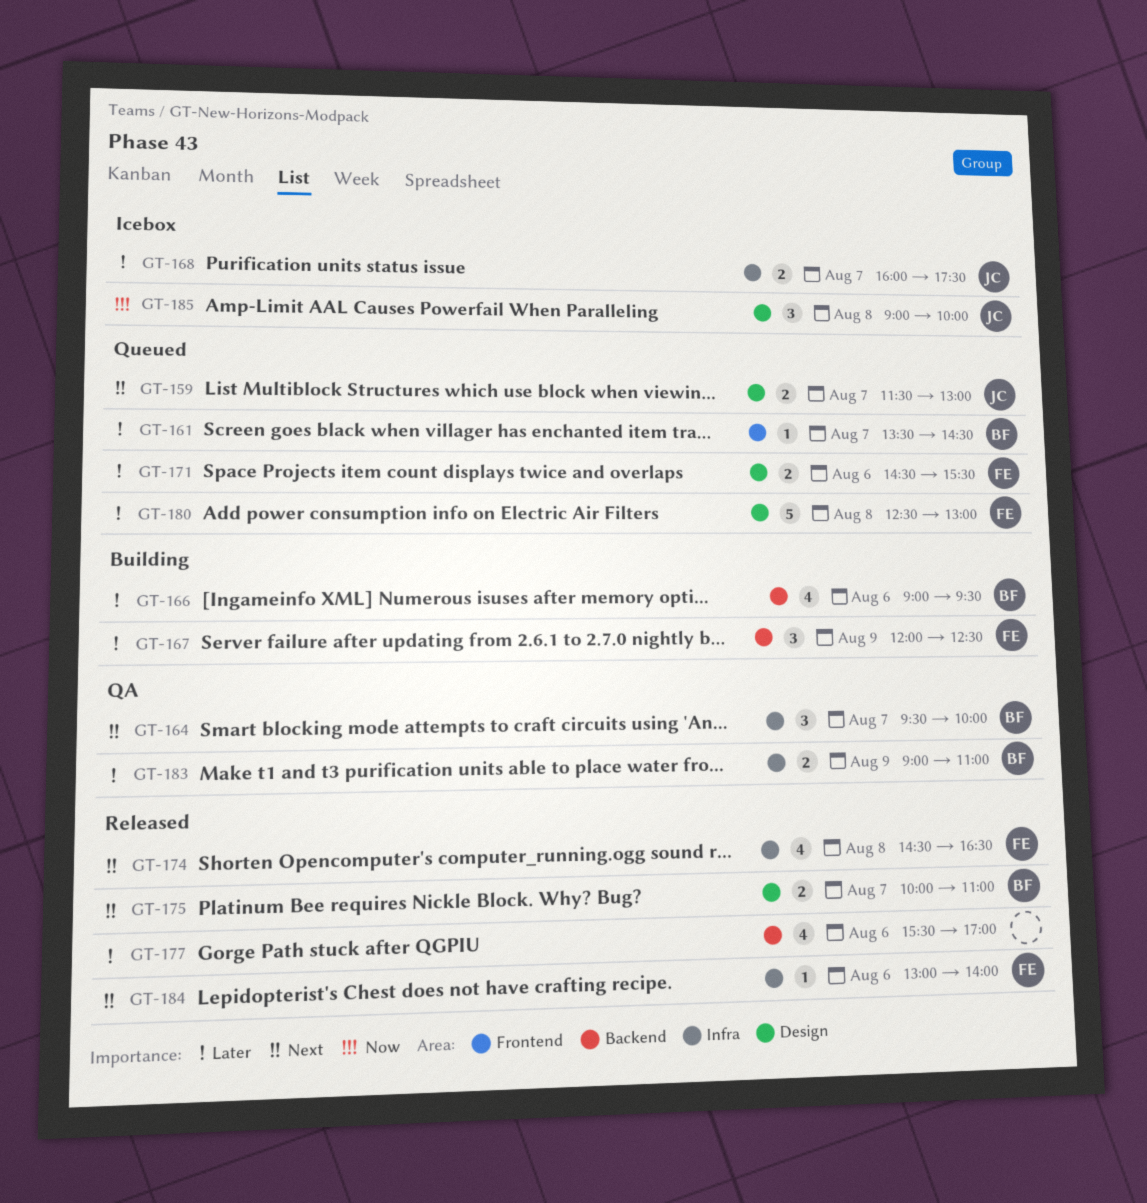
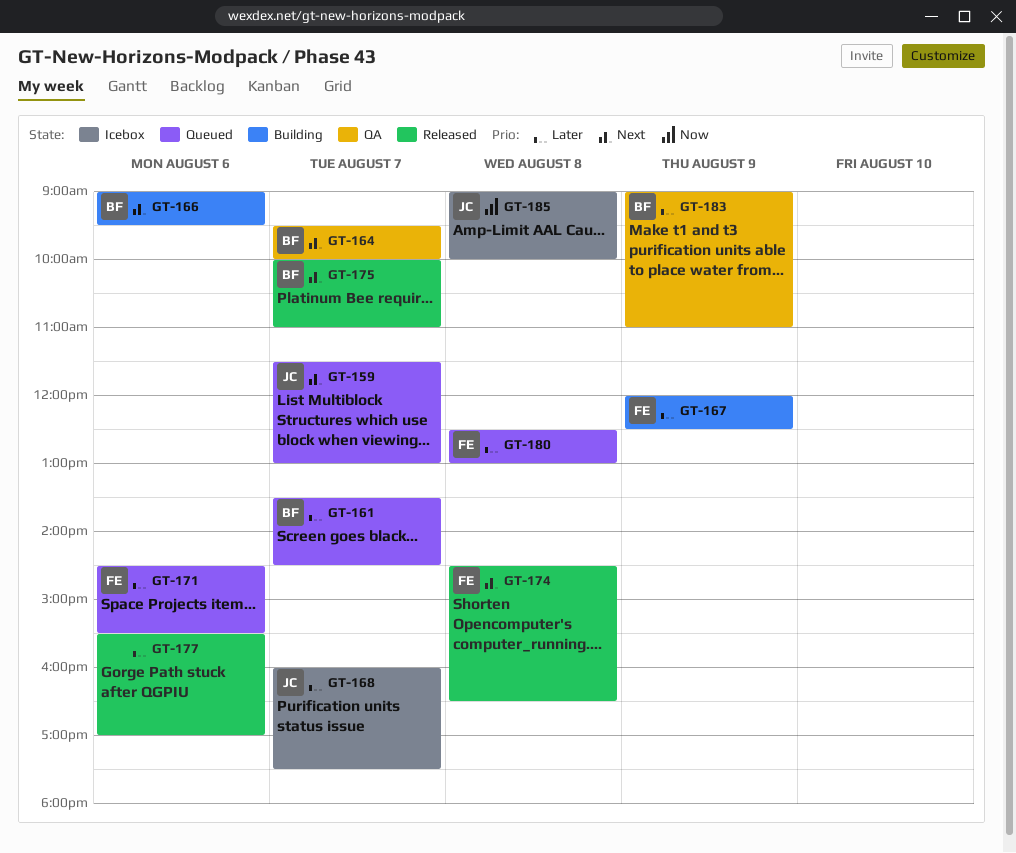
GT-166, priority: Later -> Next
GT-184: present -> none

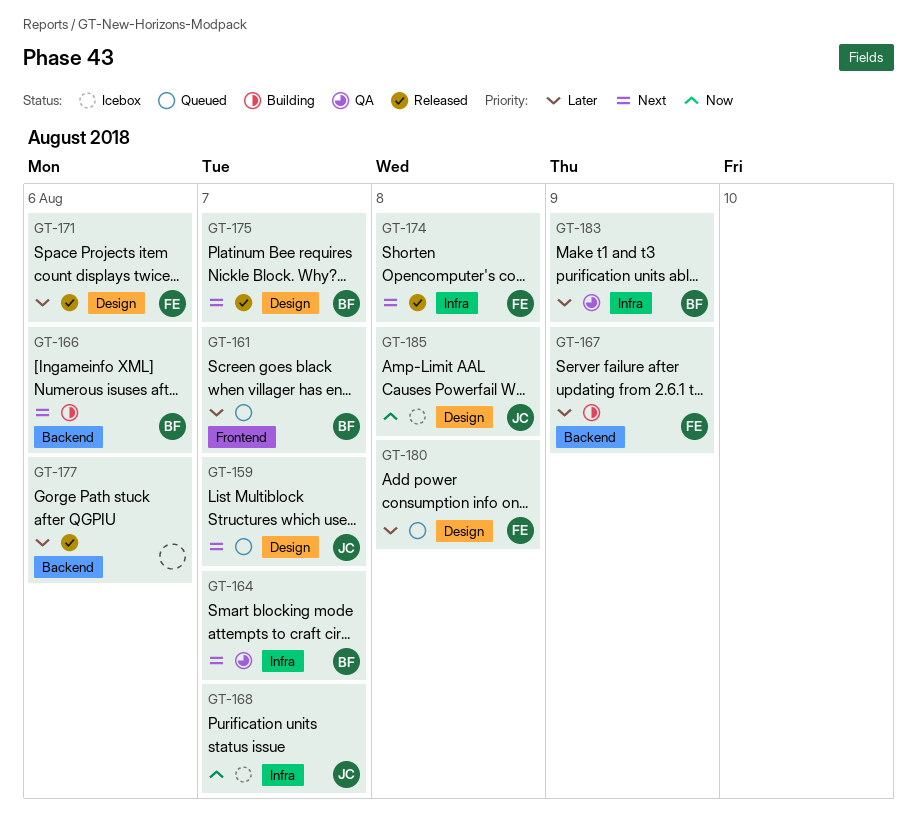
GT-168, priority: Later -> Now
GT-171, status: Queued -> Released

